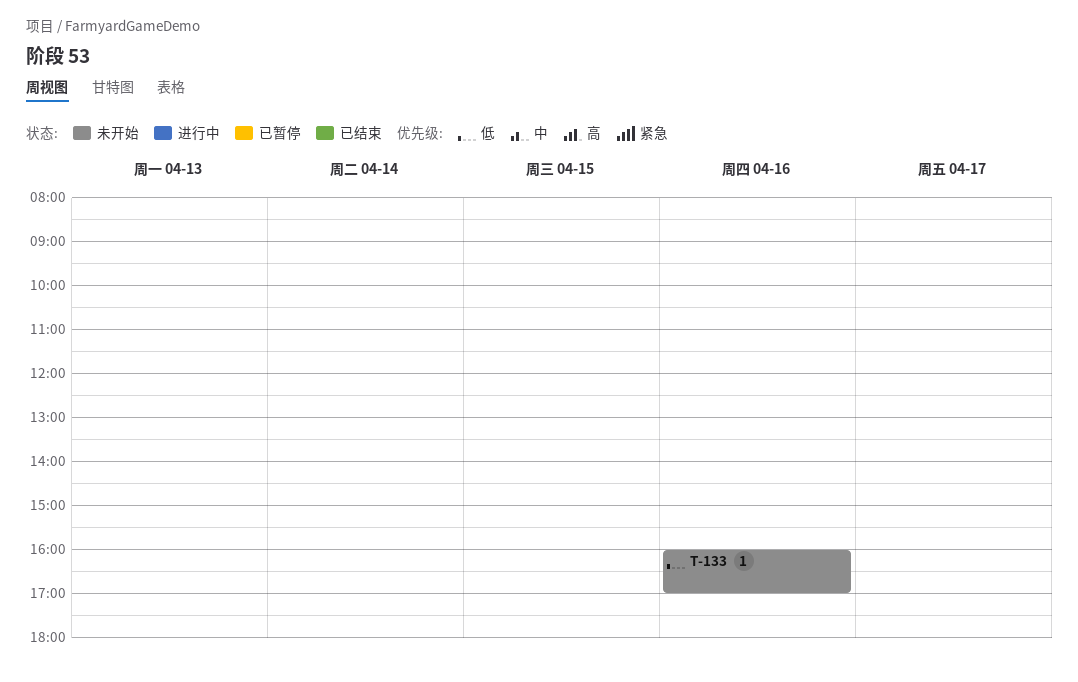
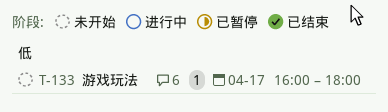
T-133, day: Apr 16 -> Apr 17
T-133, ends: 17:00 -> 18:00

